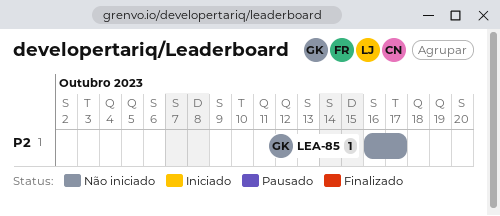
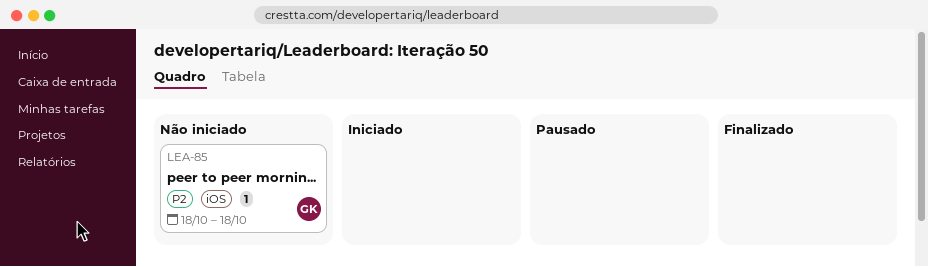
LEA-85, start: Oct 16 -> Oct 18
LEA-85, due: Oct 17 -> Oct 18

